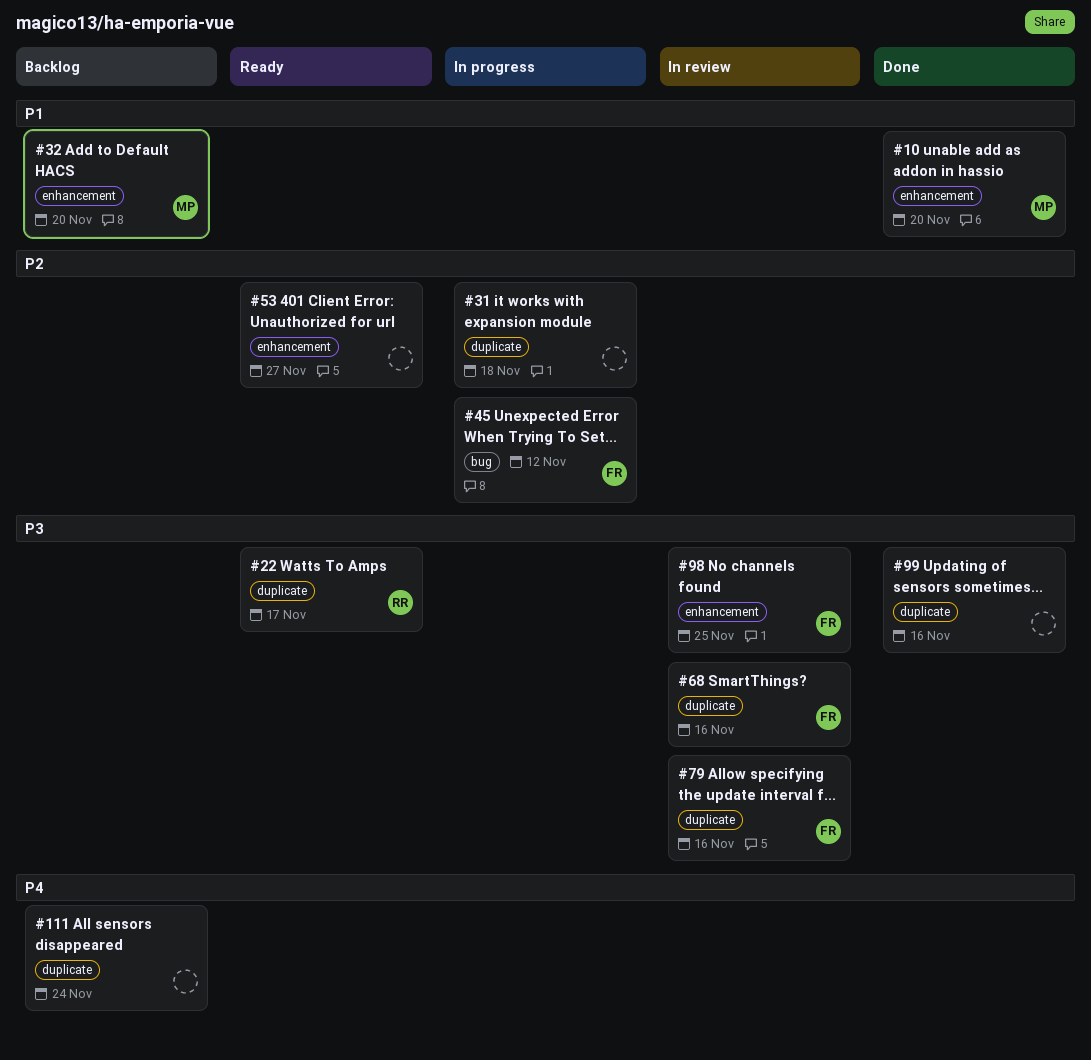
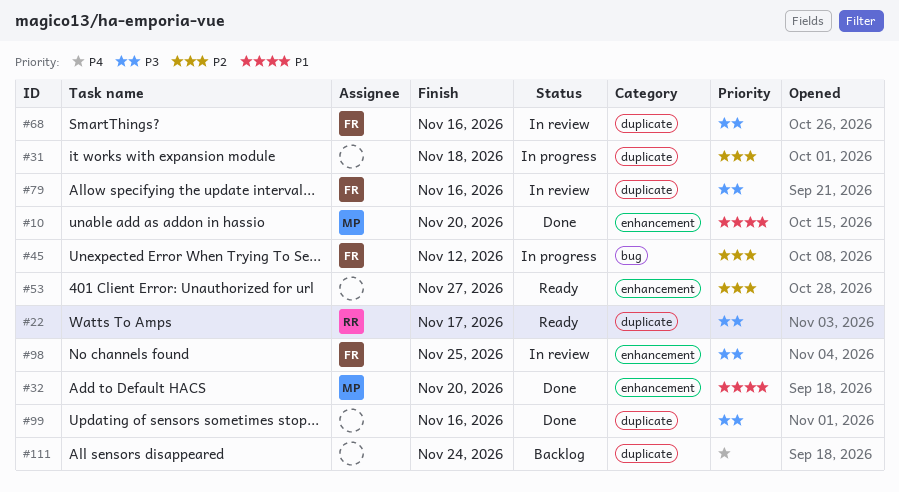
#32, status: Backlog -> Done

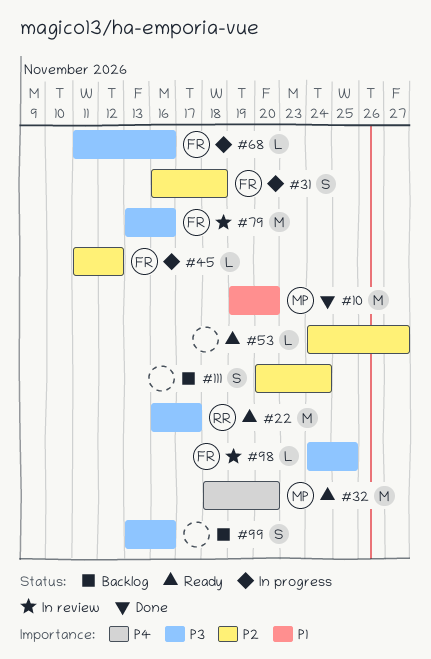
#31, owner: none -> FR
#32, status: Done -> Ready
#32, priority: P1 -> P4
#68, status: In review -> In progress
#99, status: Done -> Backlog
#111, priority: P4 -> P2

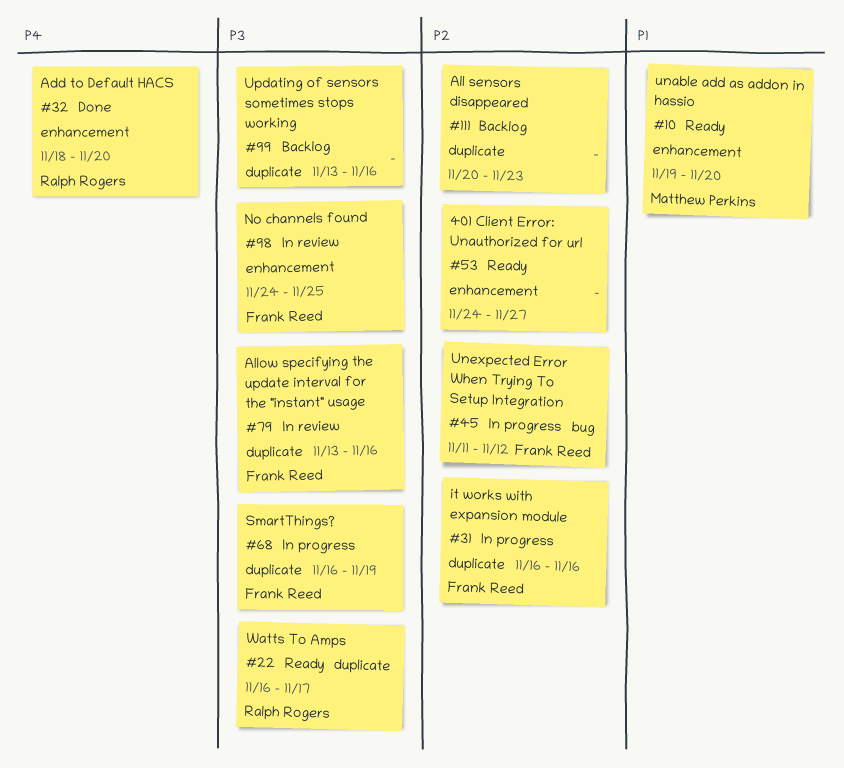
#10, status: Done -> Ready
#31, due: Nov 18 -> Nov 16
#32, status: Ready -> Done
#32, owner: Matthew Perkins -> Ralph Rogers
#68, start: Nov 11 -> Nov 16
#68, due: Nov 16 -> Nov 19
#111, due: Nov 24 -> Nov 23

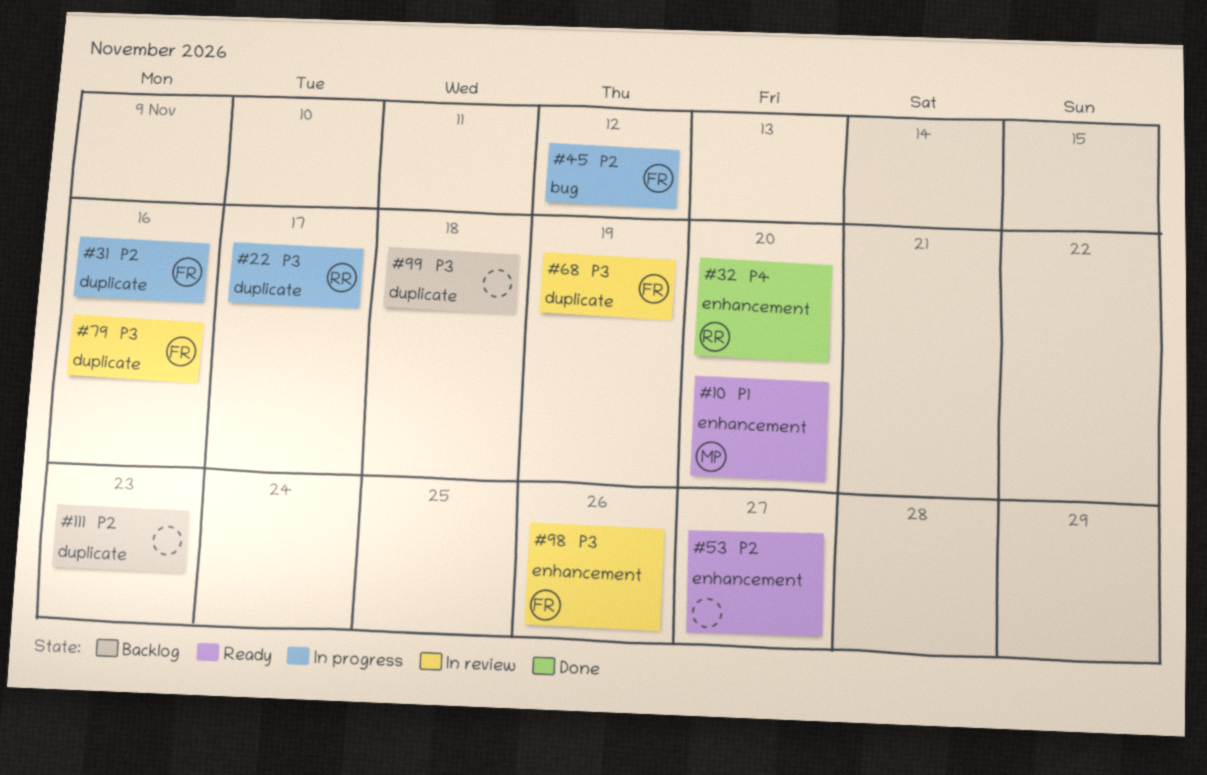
#22, status: Ready -> In progress
#68, status: In progress -> In review
#98, due: Nov 25 -> Nov 26
#99, due: Nov 16 -> Nov 18

